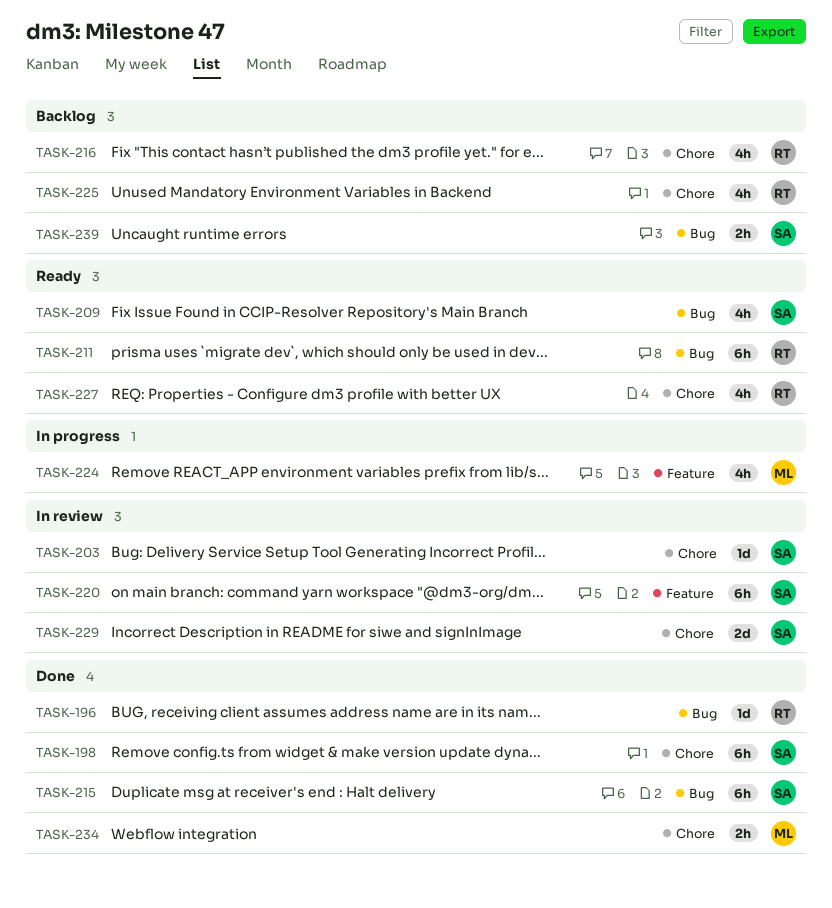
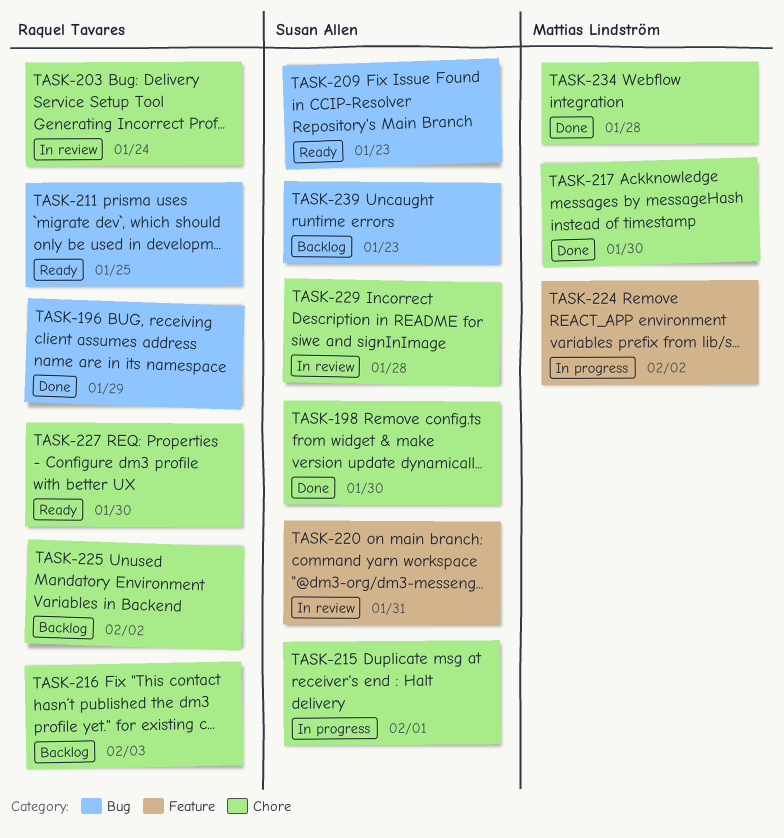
TASK-203, owner: Susan Allen -> Raquel Tavares
TASK-215, status: Done -> In progress
TASK-215, label: Bug -> Chore
TASK-217: none -> present

